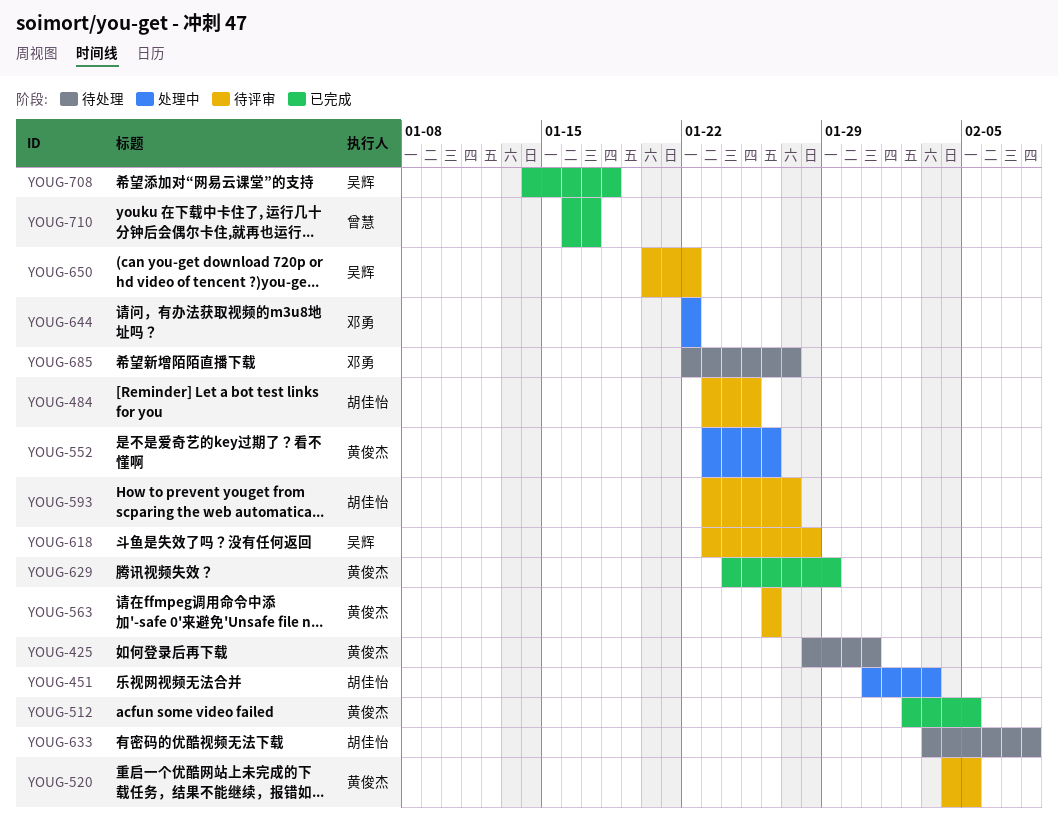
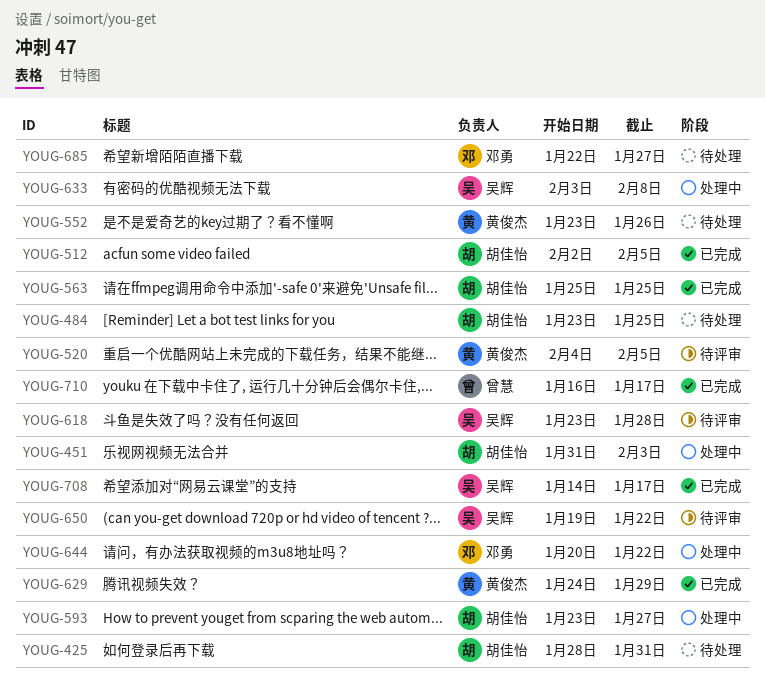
YOUG-425, owner: 黄俊杰 -> 胡佳怡
YOUG-484, status: 待评审 -> 待处理
YOUG-512, owner: 黄俊杰 -> 胡佳怡
YOUG-552, status: 处理中 -> 待处理
YOUG-563, status: 待评审 -> 已完成
YOUG-563, owner: 黄俊杰 -> 胡佳怡
YOUG-563, start: Jan 26 -> Jan 25
YOUG-563, due: Jan 26 -> Jan 25
YOUG-593, status: 待评审 -> 处理中
YOUG-633, status: 待处理 -> 处理中
YOUG-633, owner: 胡佳怡 -> 吴辉
YOUG-644, start: Jan 22 -> Jan 20
YOUG-650, start: Jan 20 -> Jan 19
YOUG-708, due: Jan 18 -> Jan 17

